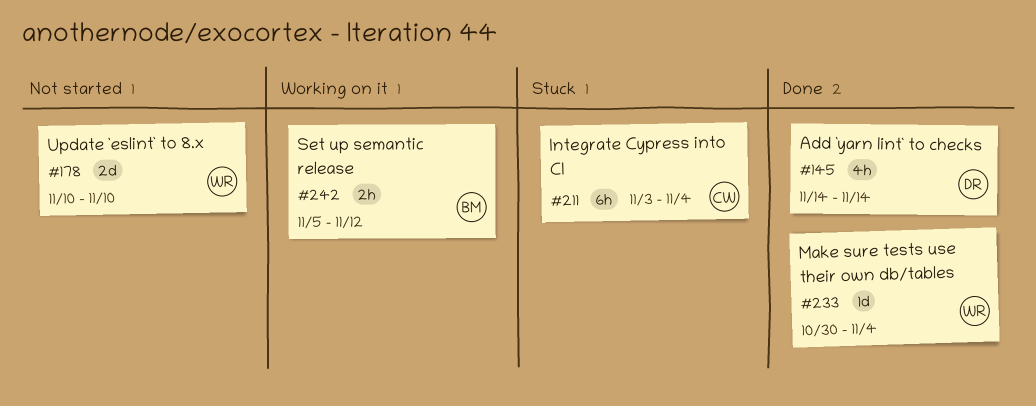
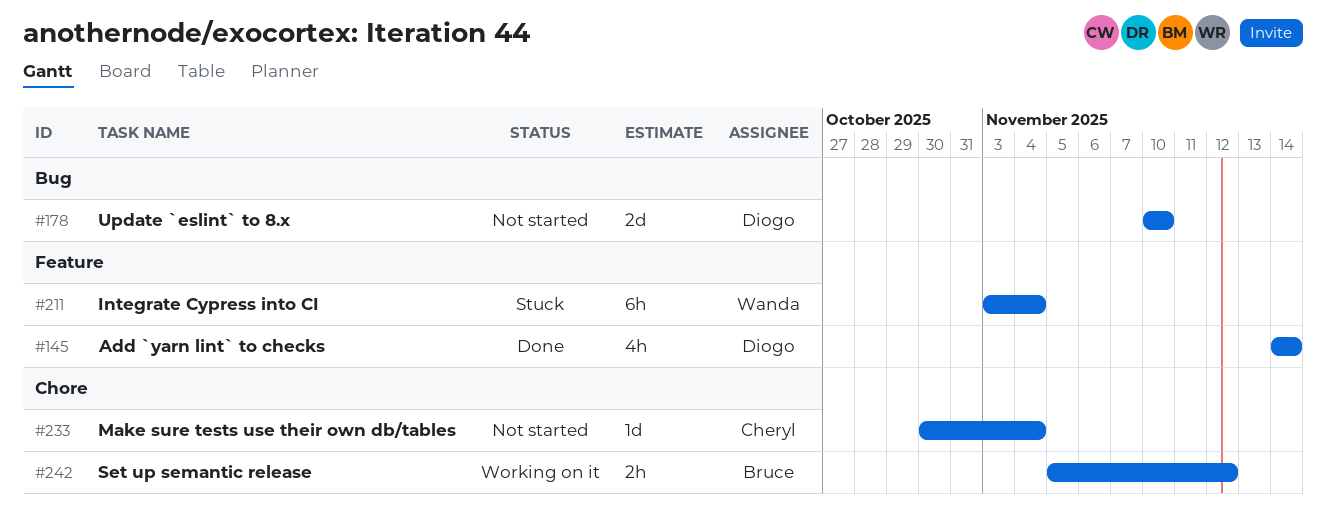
#178, owner: Wanda -> Diogo
#211, owner: Cheryl -> Wanda
#233, status: Done -> Not started
#233, owner: Wanda -> Cheryl

